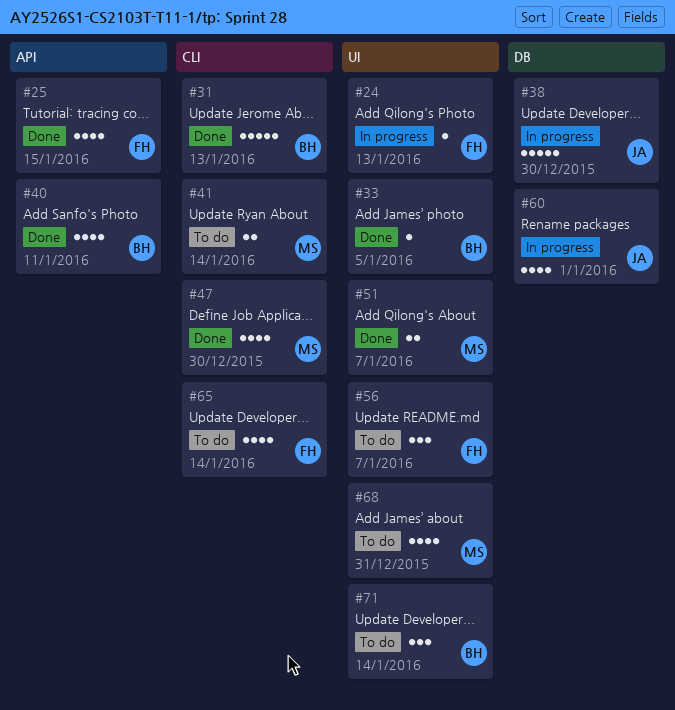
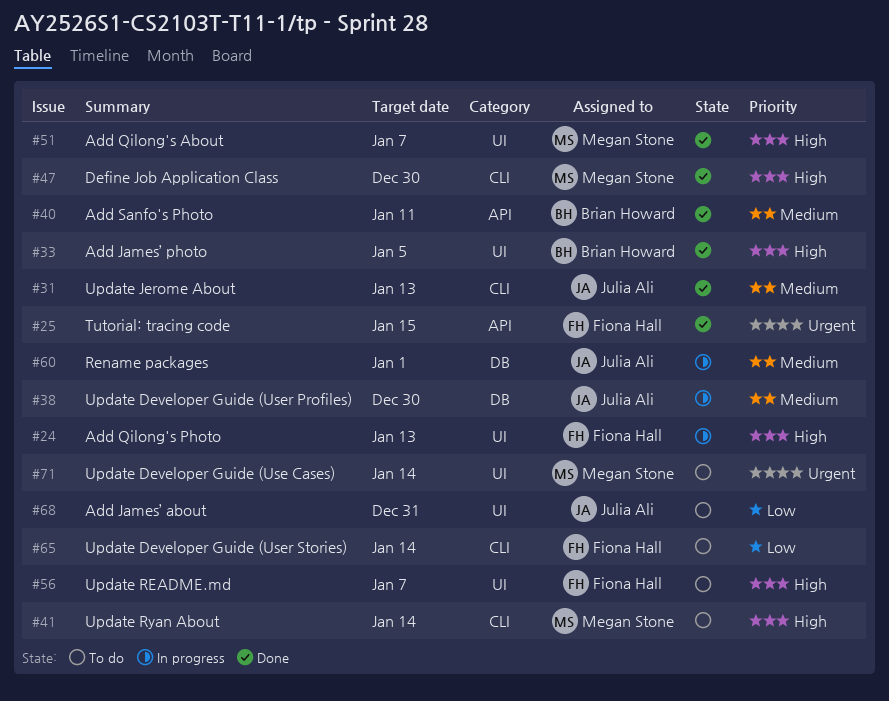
#31, owner: Brian Howard -> Julia Ali
#68, owner: Megan Stone -> Julia Ali
#71, owner: Brian Howard -> Megan Stone

